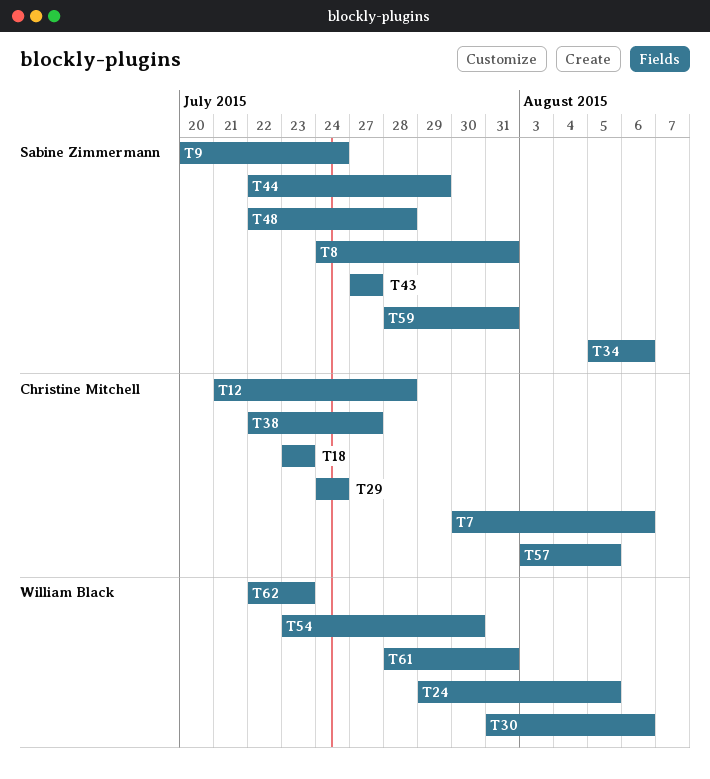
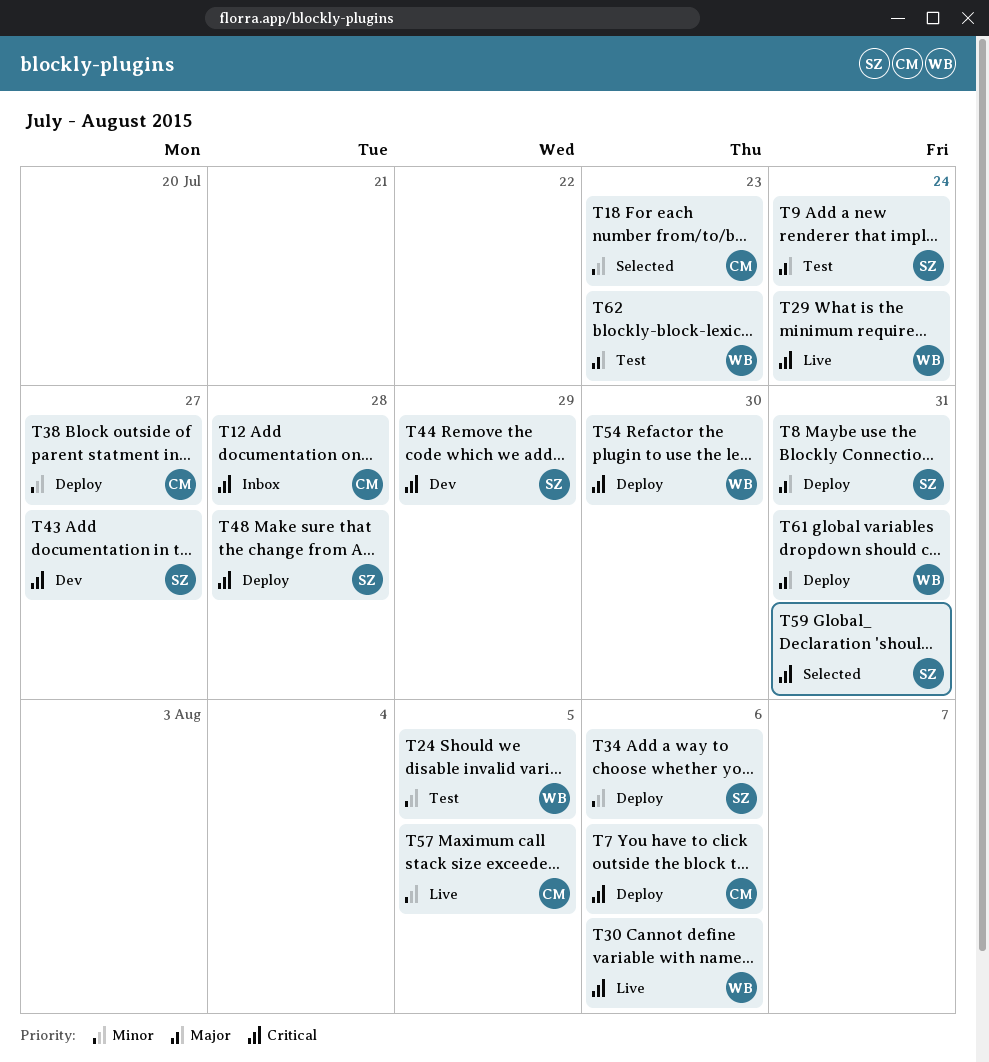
T29, owner: Christine Mitchell -> William Black

